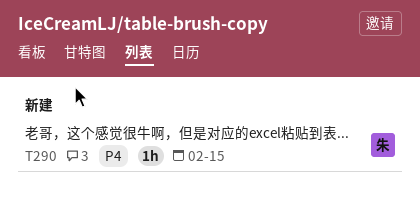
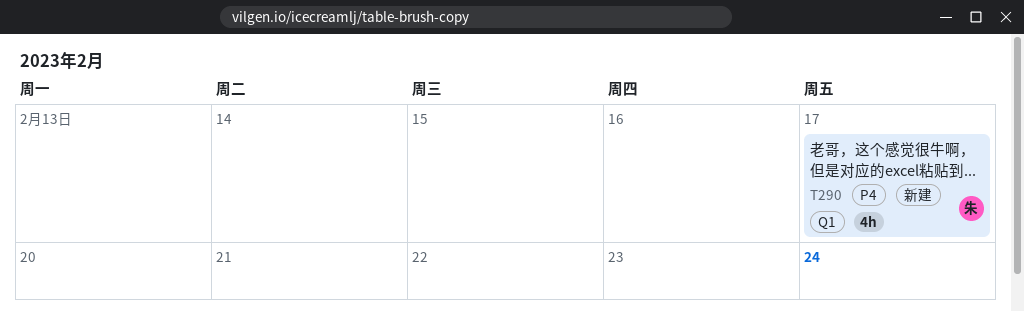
T290, estimate: 1h -> 4h
T290, due: Feb 15 -> Feb 17

